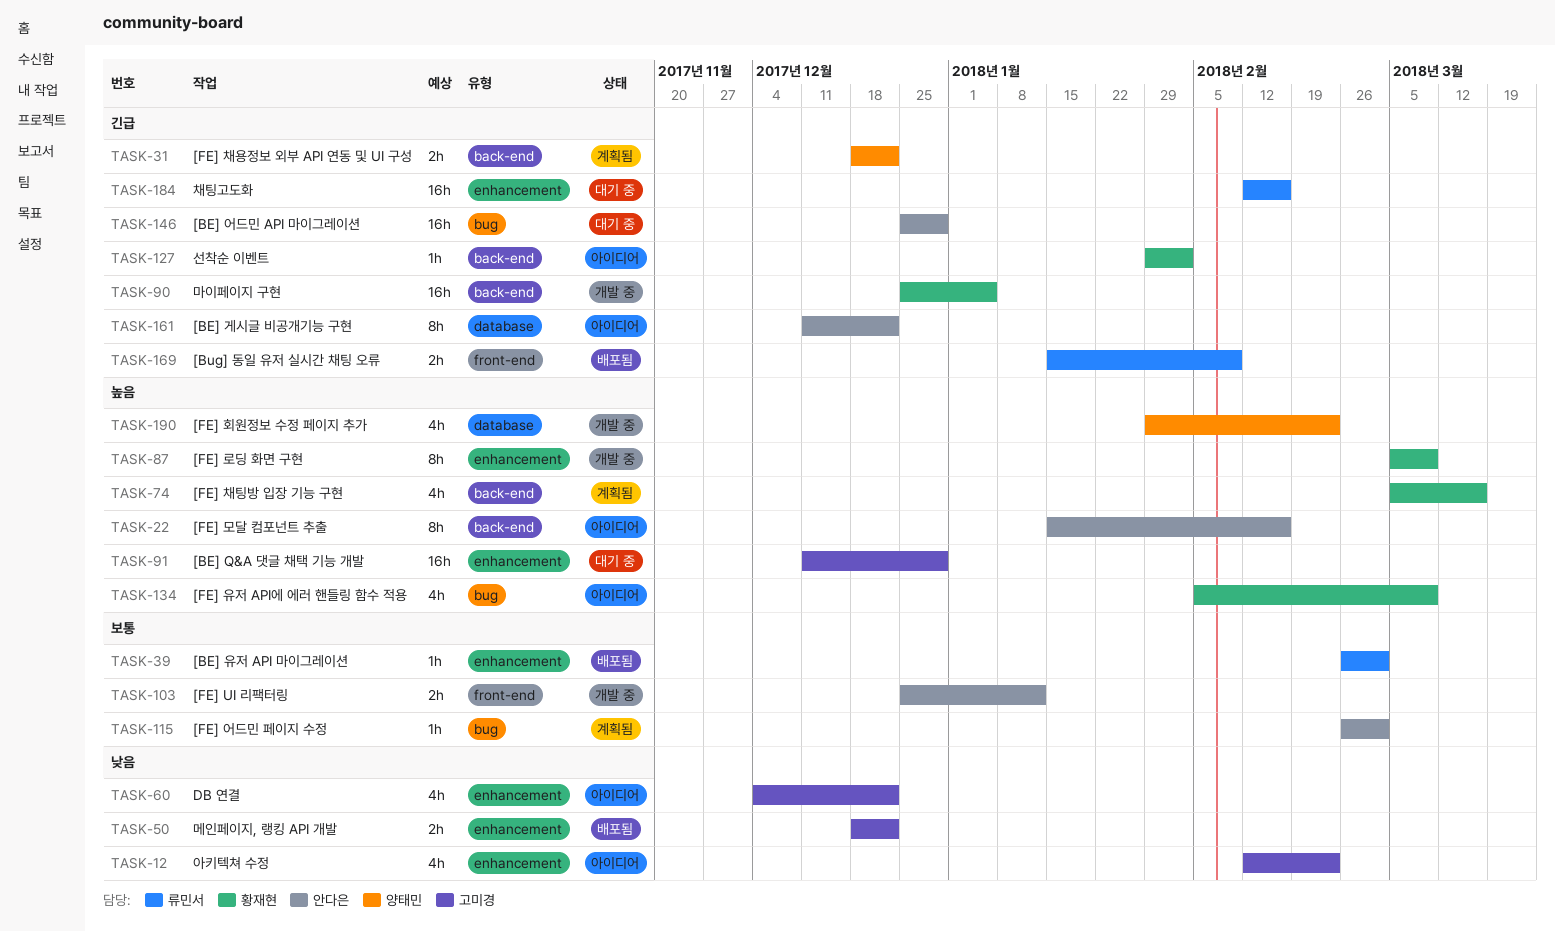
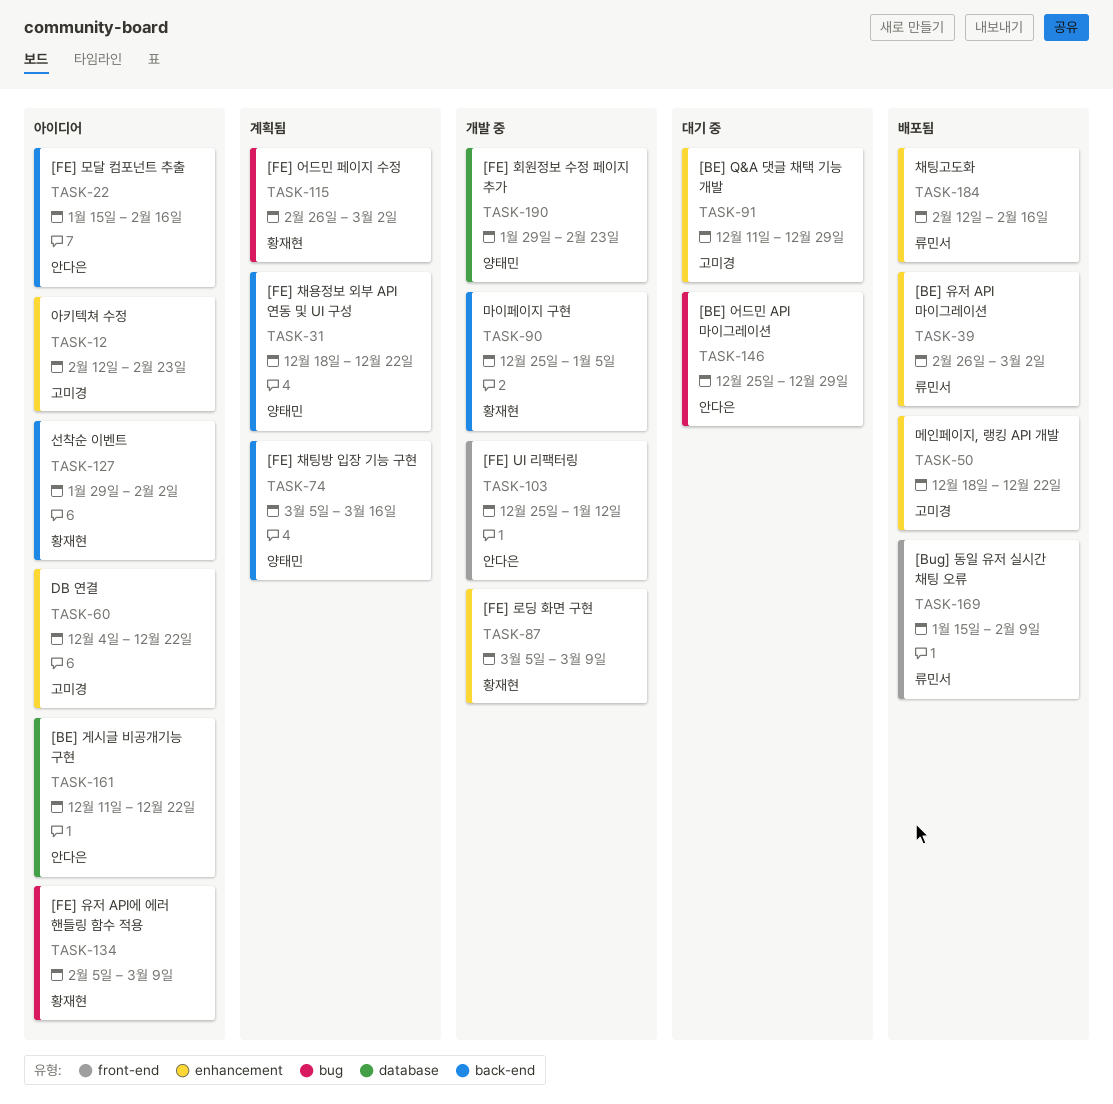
TASK-74, owner: 황재현 -> 양태민
TASK-115, owner: 안다은 -> 황재현
TASK-184, status: 대기 중 -> 배포됨

